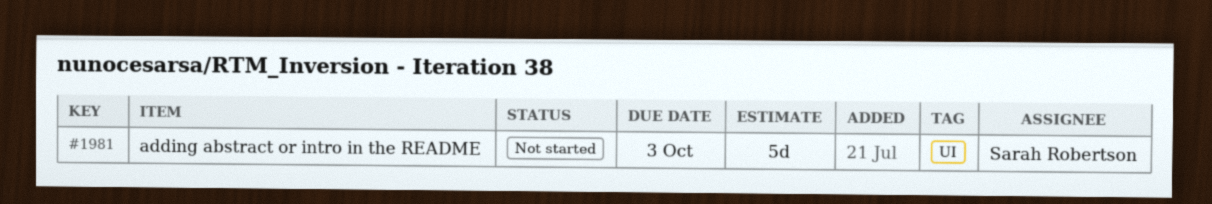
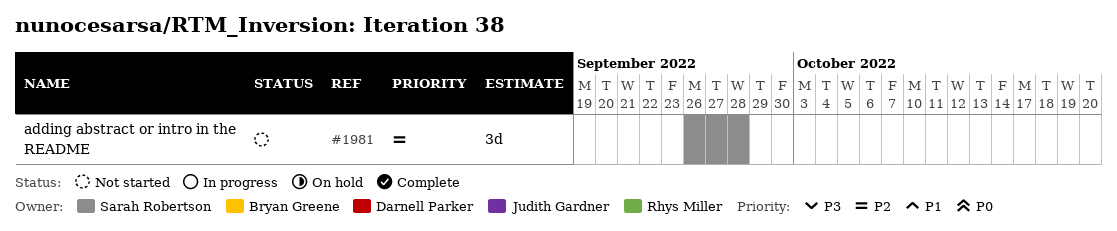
#1981, estimate: 5d -> 3d
#1981, due: Oct 3 -> Sep 28

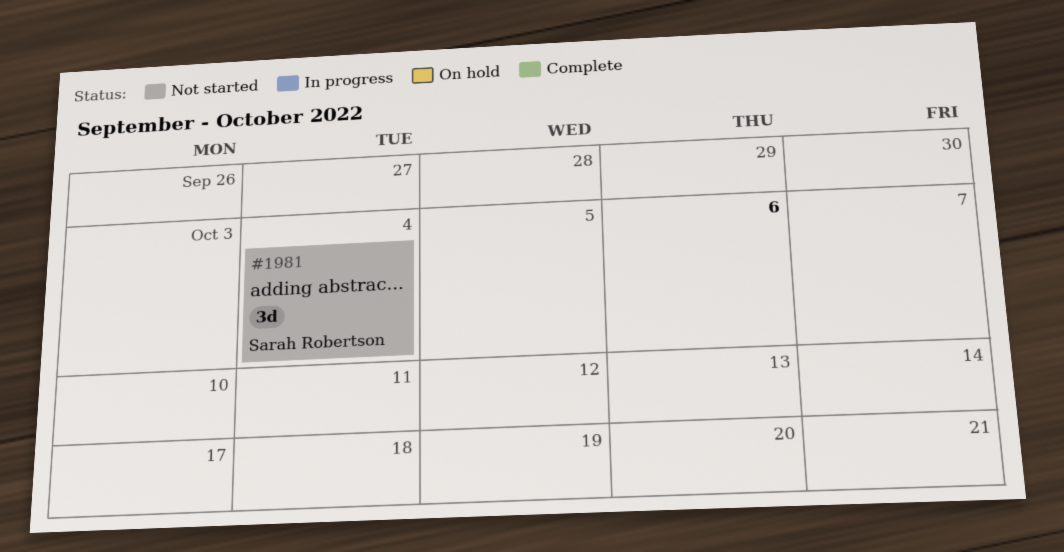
#1981, due: Sep 28 -> Oct 4

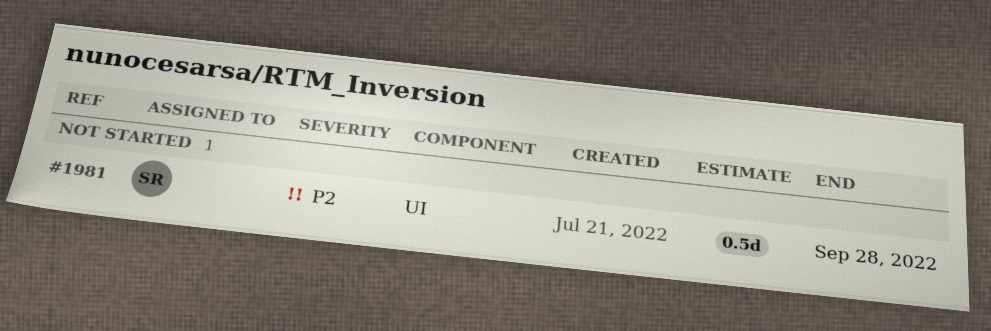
#1981, estimate: 3d -> 0.5d
#1981, due: Oct 4 -> Sep 28

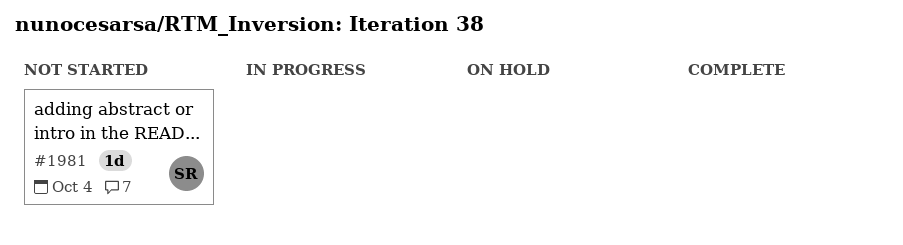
#1981, estimate: 0.5d -> 1d
#1981, due: Sep 28 -> Oct 4

